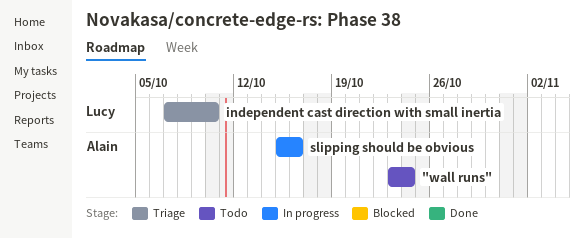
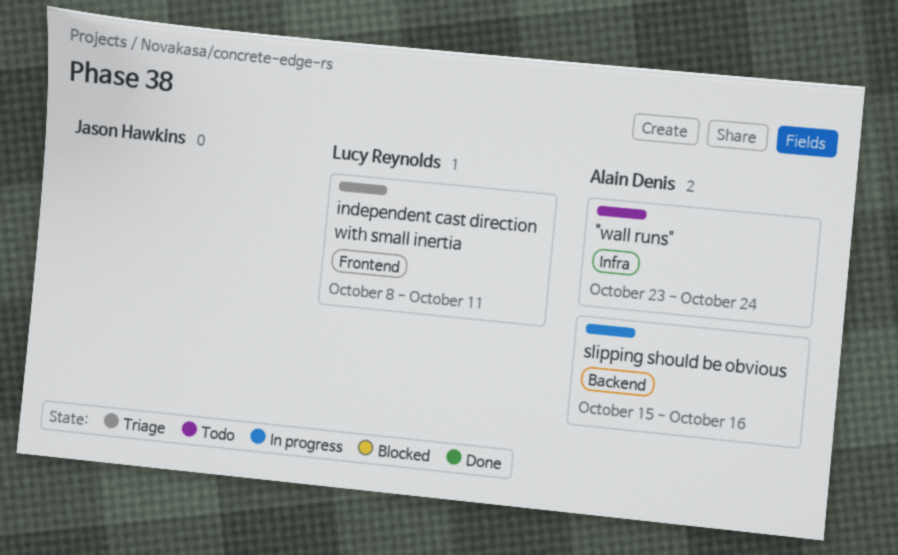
independent cast direction with small inertia, start: Oct 7 -> Oct 8
independent cast direction with small inertia, due: Oct 10 -> Oct 11

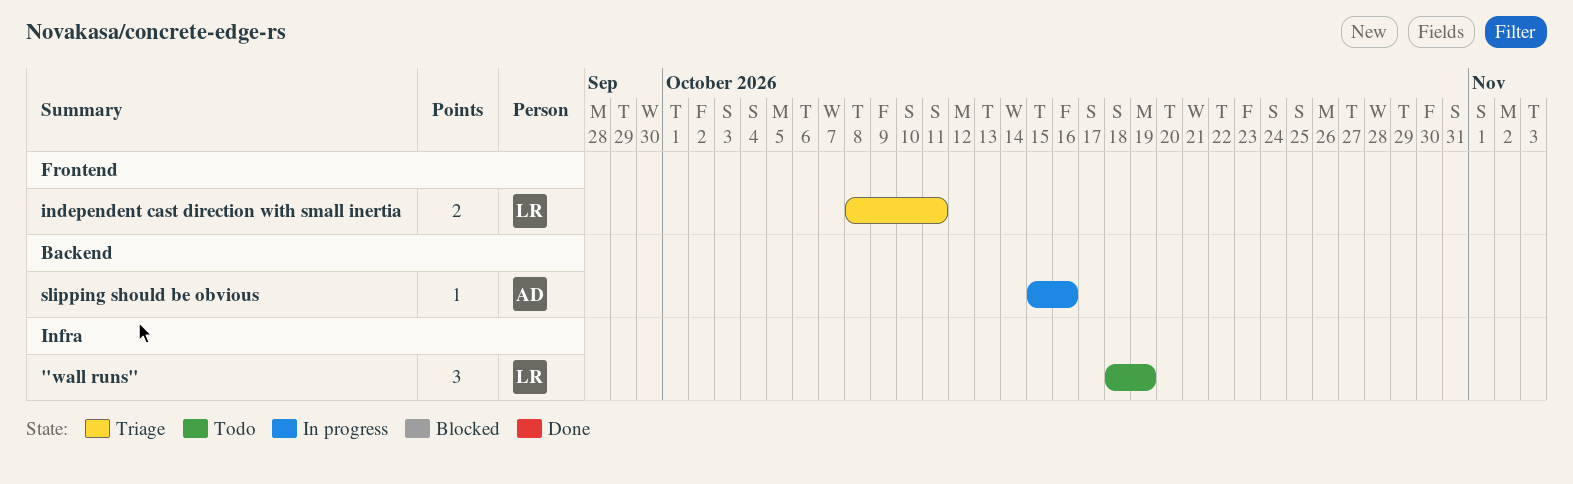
"wall runs", owner: Alain Denis -> Lucy Reynolds
"wall runs", start: Oct 23 -> Oct 18
"wall runs", due: Oct 24 -> Oct 19

